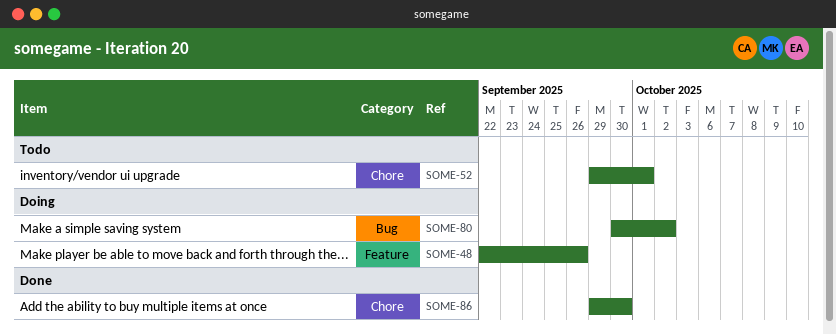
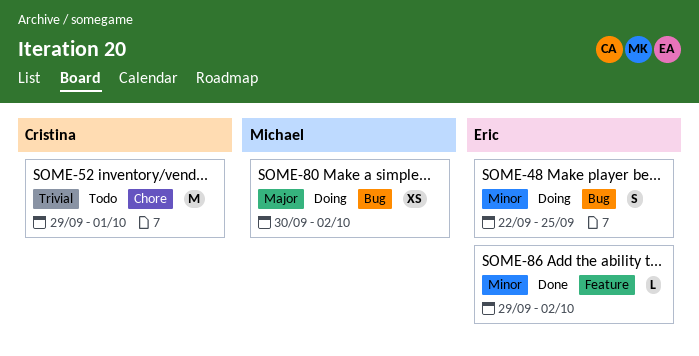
SOME-48, label: Feature -> Bug
SOME-48, due: Sep 26 -> Sep 25
SOME-86, label: Chore -> Feature
SOME-86, due: Sep 30 -> Oct 2

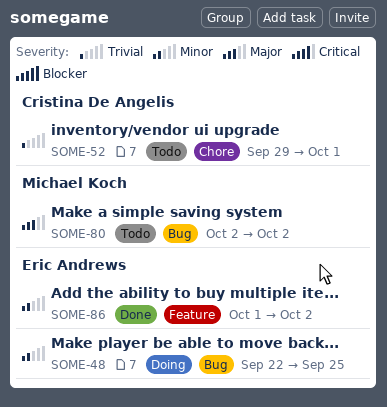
SOME-80, status: Doing -> Todo
SOME-80, start: Sep 30 -> Oct 2
SOME-86, start: Sep 29 -> Oct 1

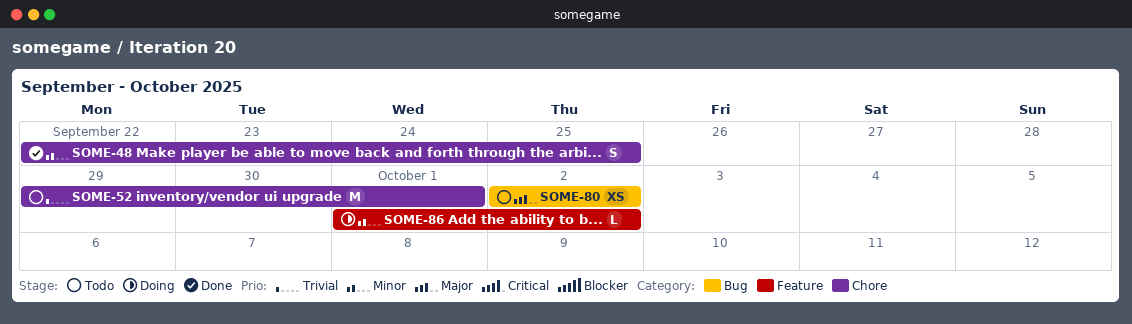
SOME-48, status: Doing -> Done
SOME-48, label: Bug -> Chore
SOME-86, status: Done -> Doing

